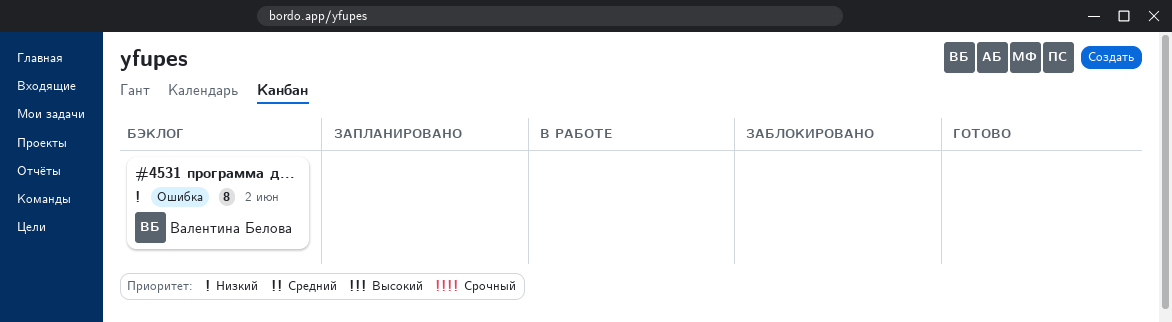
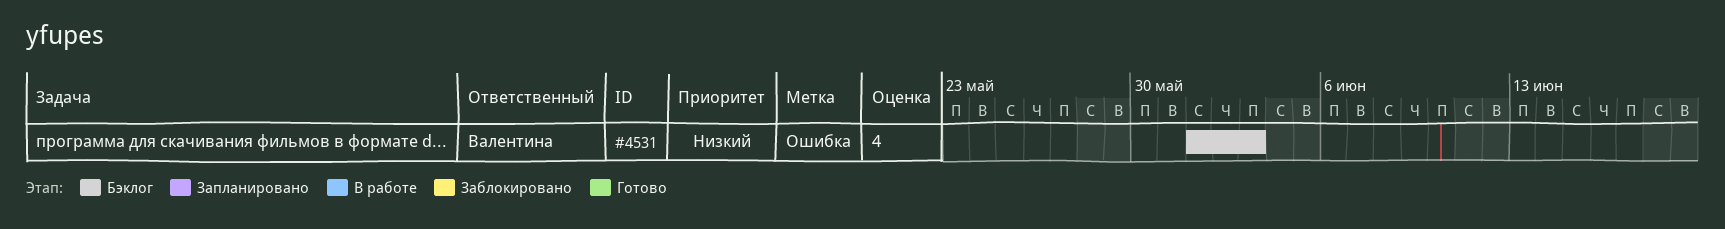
#4531, estimate: 8 -> 4
#4531, due: Jun 2 -> Jun 3

